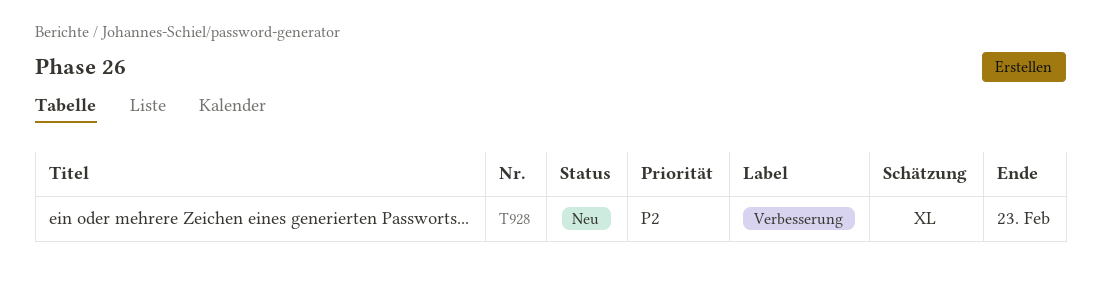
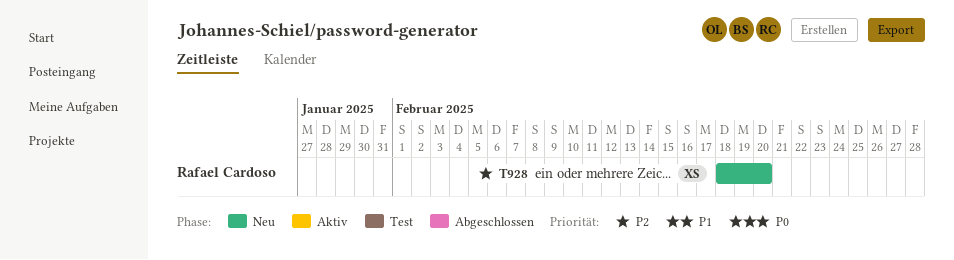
T928, estimate: XL -> XS
T928, due: Feb 23 -> Feb 20

